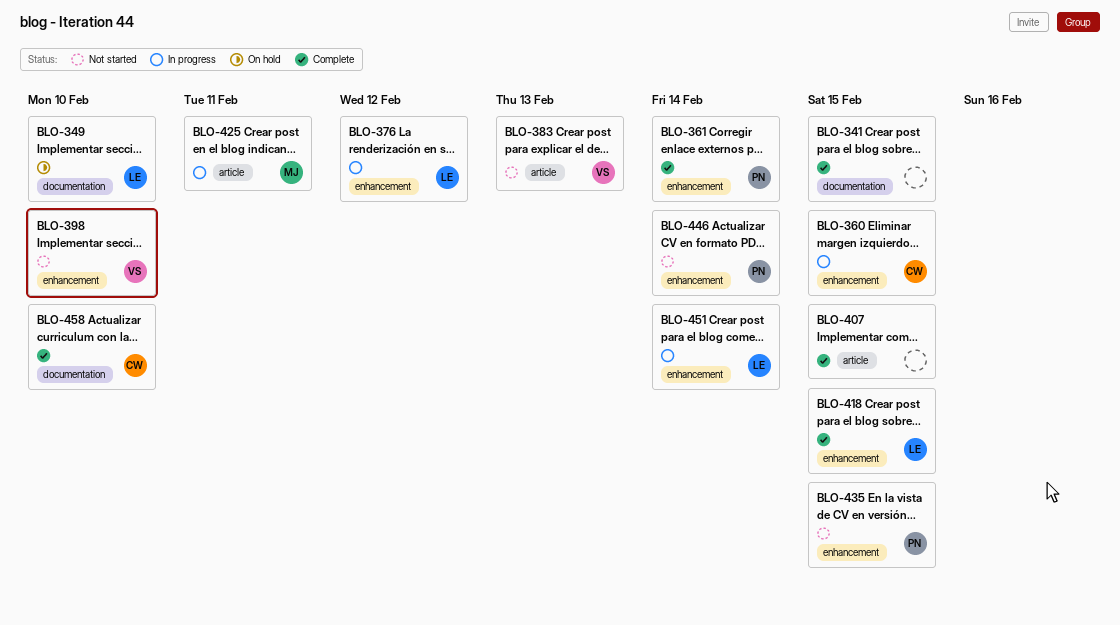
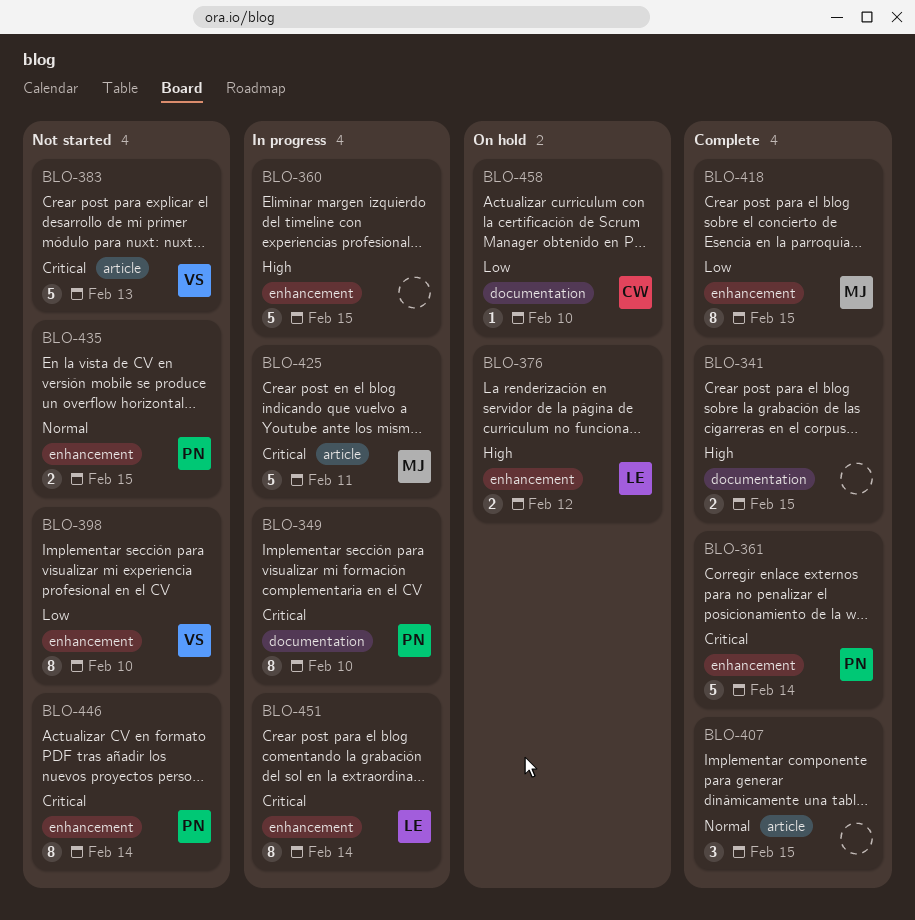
BLO-349, status: On hold -> In progress
BLO-349, owner: LE -> PN
BLO-360, owner: CW -> none
BLO-376, status: In progress -> On hold
BLO-418, owner: LE -> MJ
BLO-458, status: Complete -> On hold

